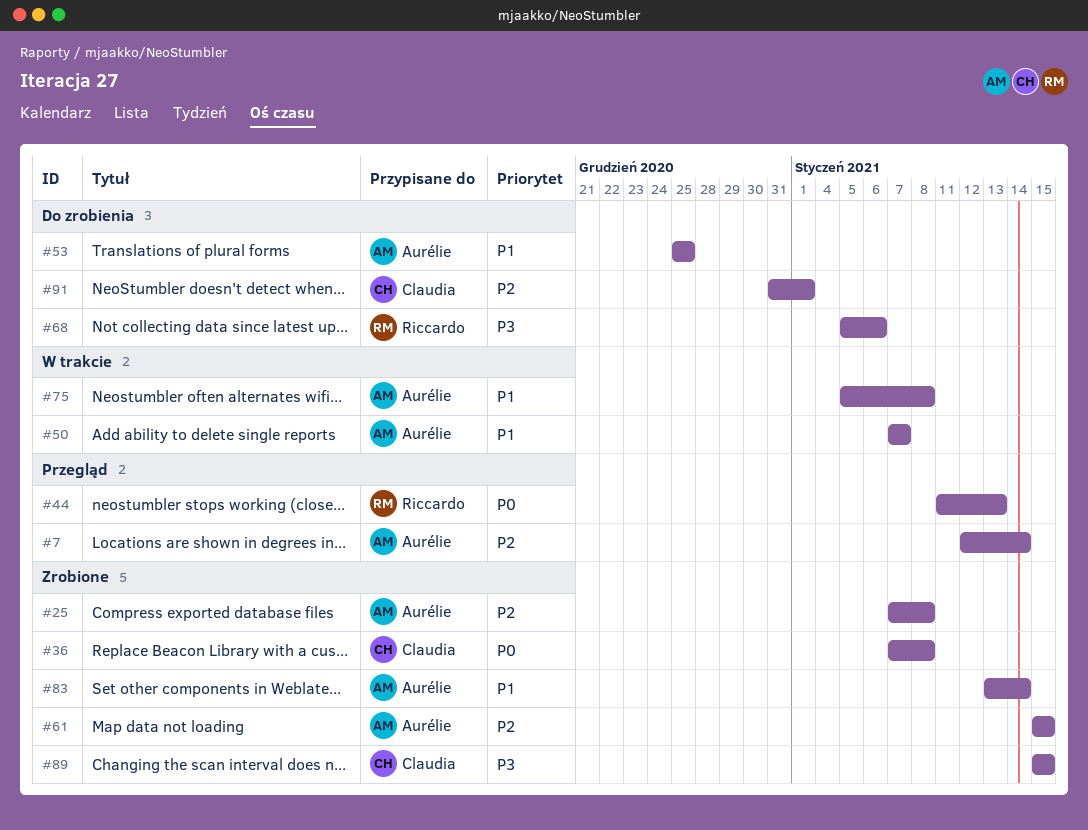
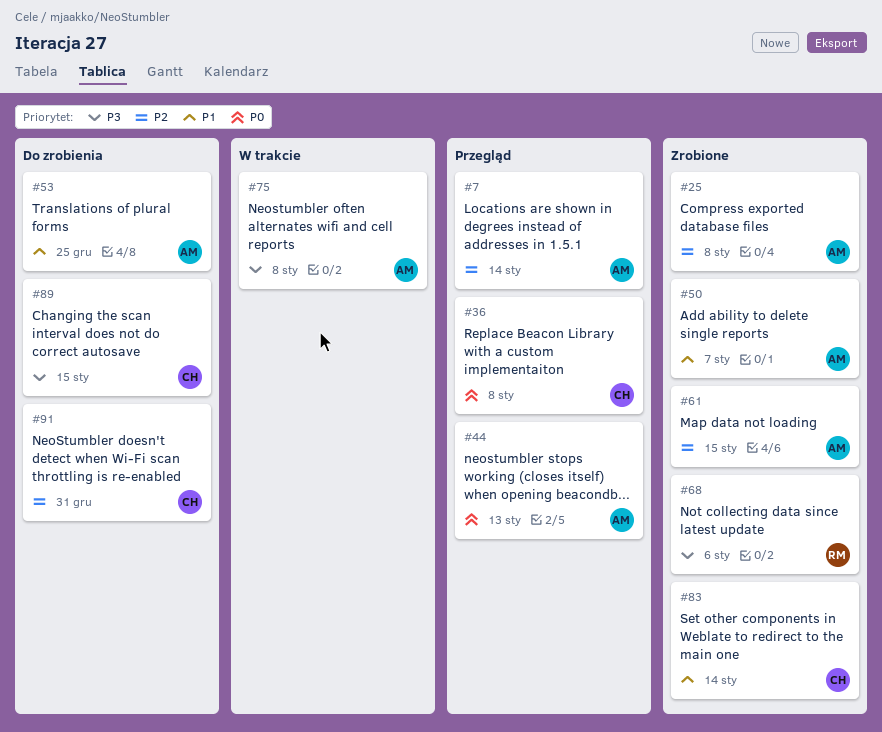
#36, status: Zrobione -> Przegląd
#44, owner: Riccardo -> Aurélie
#50, status: W trakcie -> Zrobione
#68, status: Do zrobienia -> Zrobione
#75, priority: P1 -> P3
#83, owner: Aurélie -> Claudia
#89, status: Zrobione -> Do zrobienia
#91, due: Jan 1 -> Dec 31

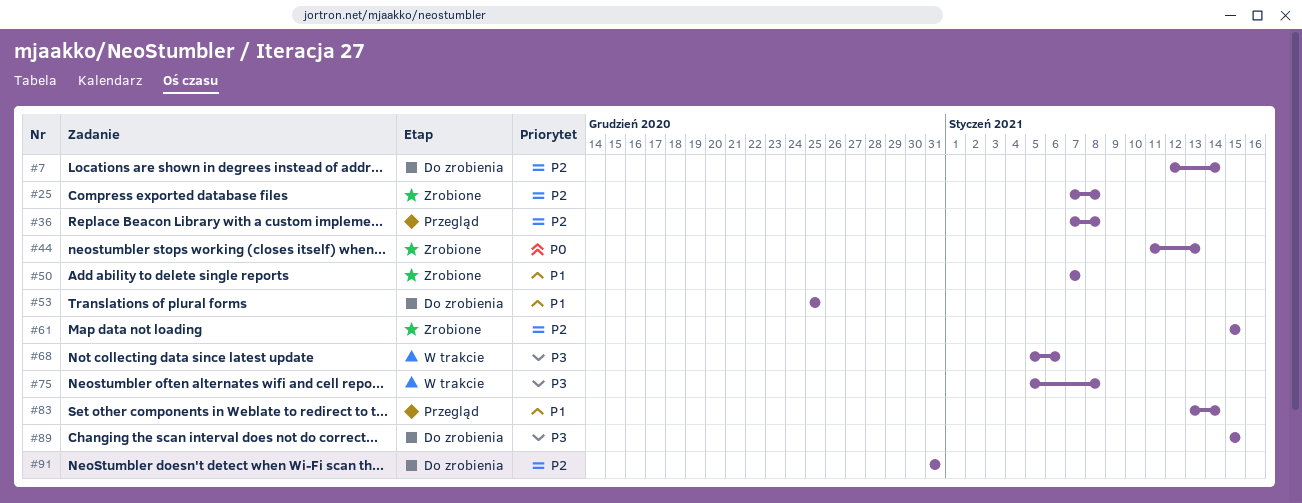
#7, status: Przegląd -> Do zrobienia
#36, priority: P0 -> P2
#44, status: Przegląd -> Zrobione
#68, status: Zrobione -> W trakcie
#83, status: Zrobione -> Przegląd

